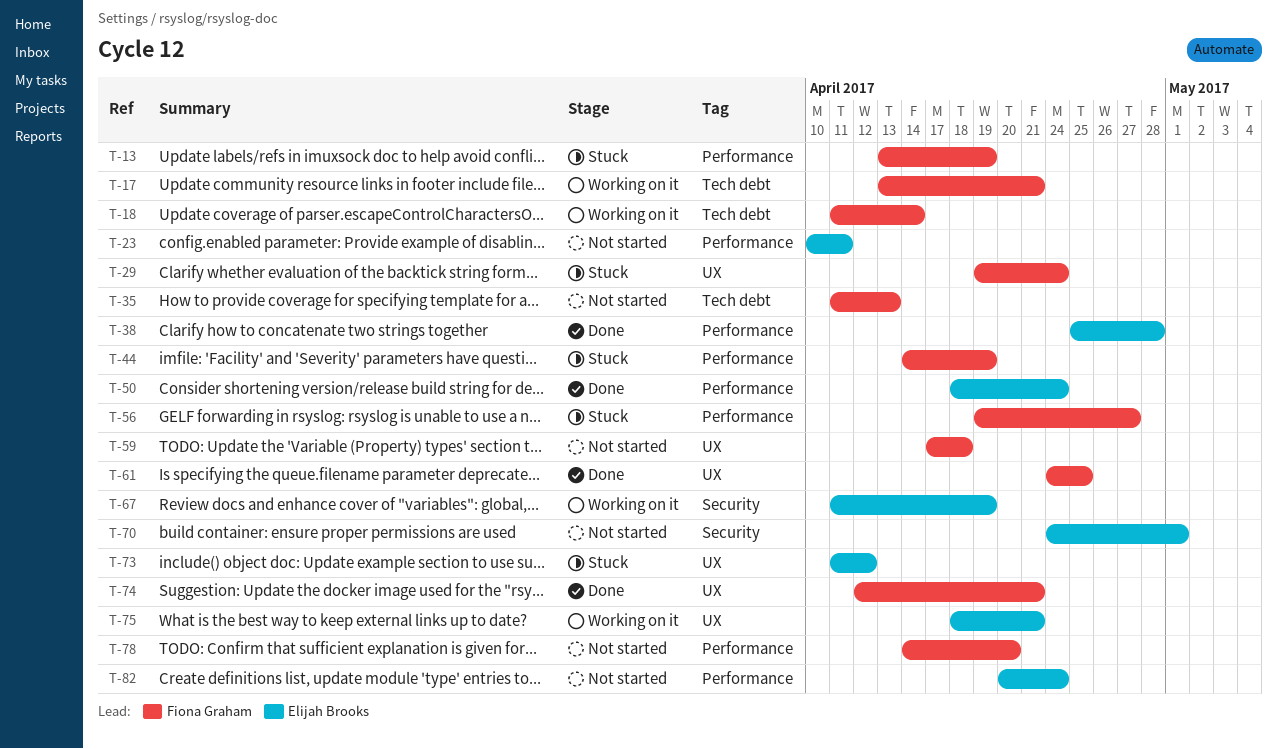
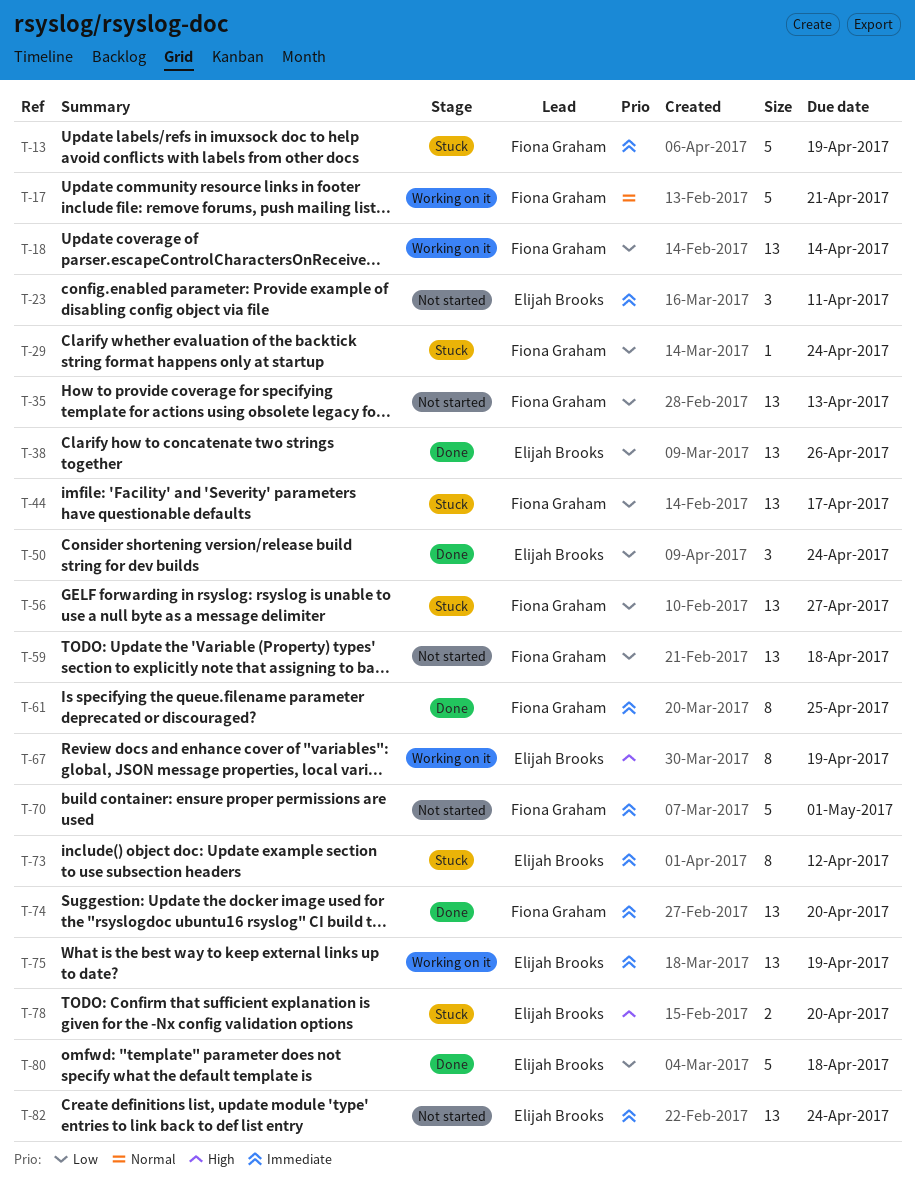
T-38, due: Apr 28 -> Apr 26
T-44, due: Apr 19 -> Apr 17
T-70, owner: Elijah Brooks -> Fiona Graham
T-74, due: Apr 21 -> Apr 20
T-75, due: Apr 21 -> Apr 19
T-78, status: Not started -> Stuck
T-78, owner: Fiona Graham -> Elijah Brooks
T-80: none -> present

